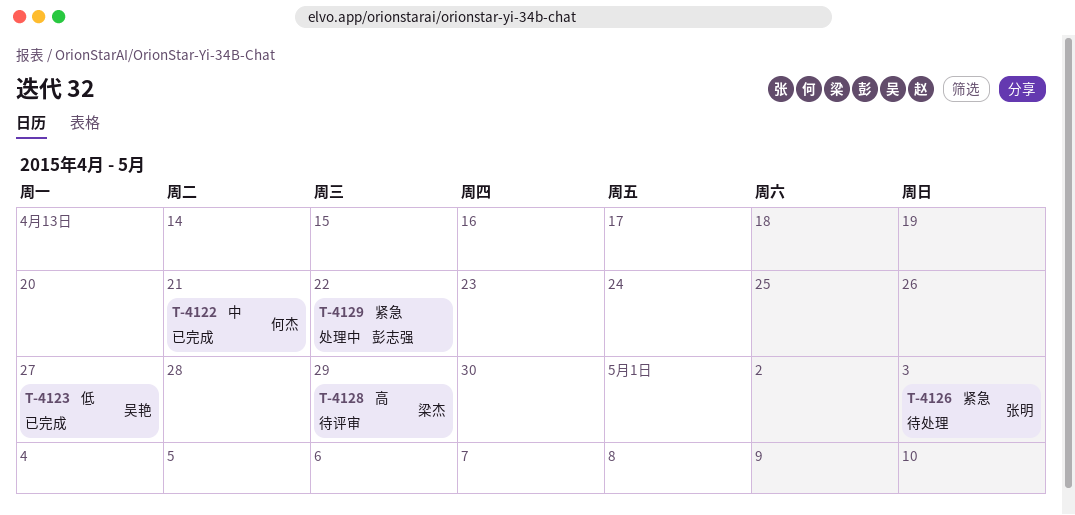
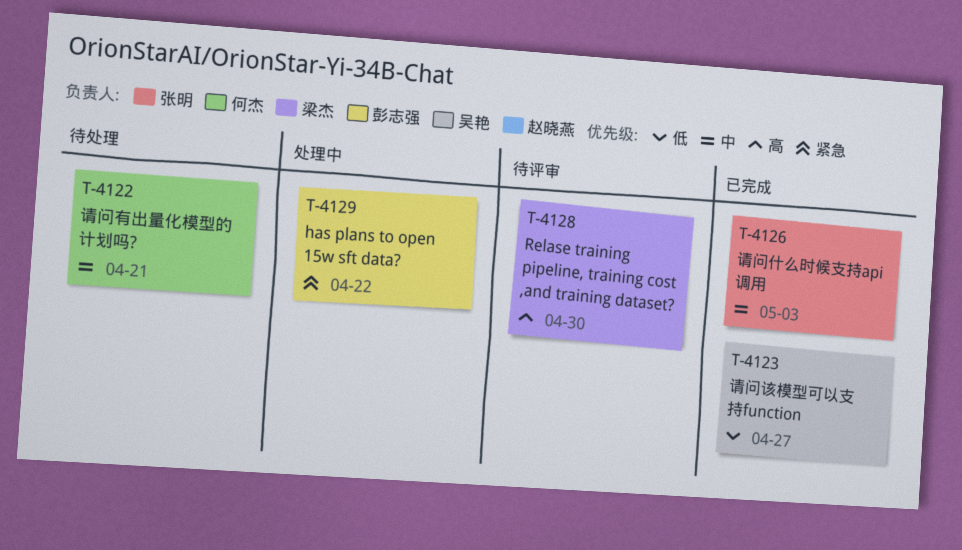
T-4122, status: 已完成 -> 待处理
T-4126, status: 待处理 -> 已完成
T-4126, priority: 紧急 -> 中
T-4128, due: Apr 29 -> Apr 30

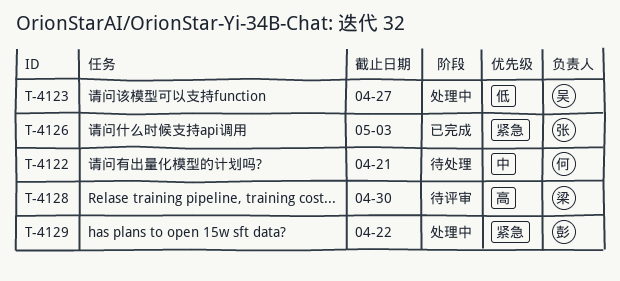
T-4123, status: 已完成 -> 处理中
T-4126, priority: 中 -> 紧急

